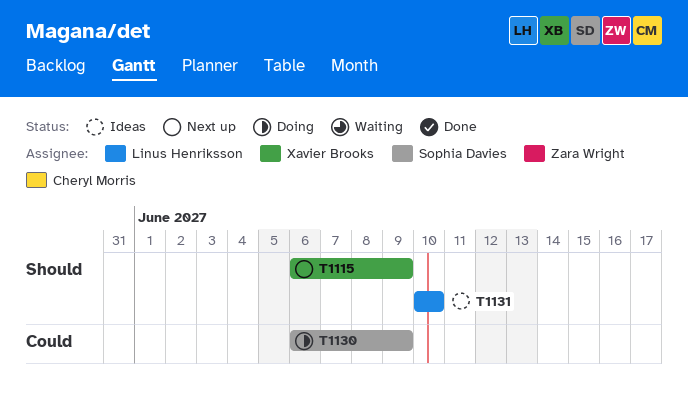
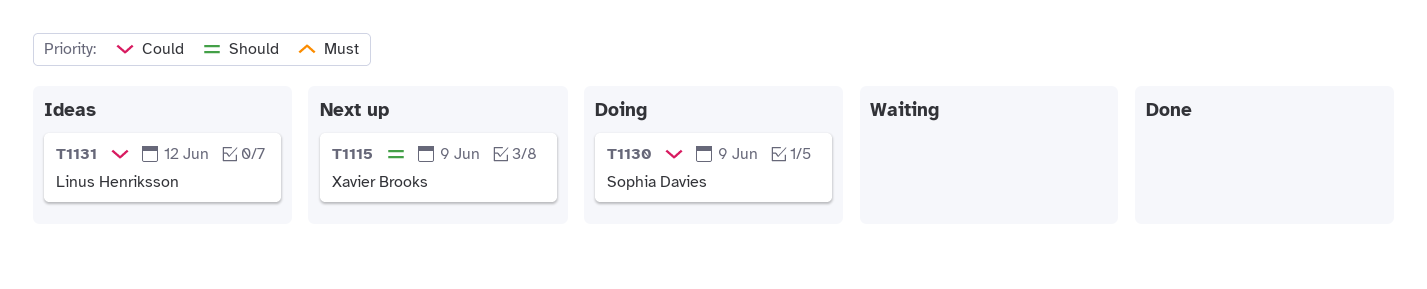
T1131, priority: Should -> Could
T1131, due: Jun 10 -> Jun 12

